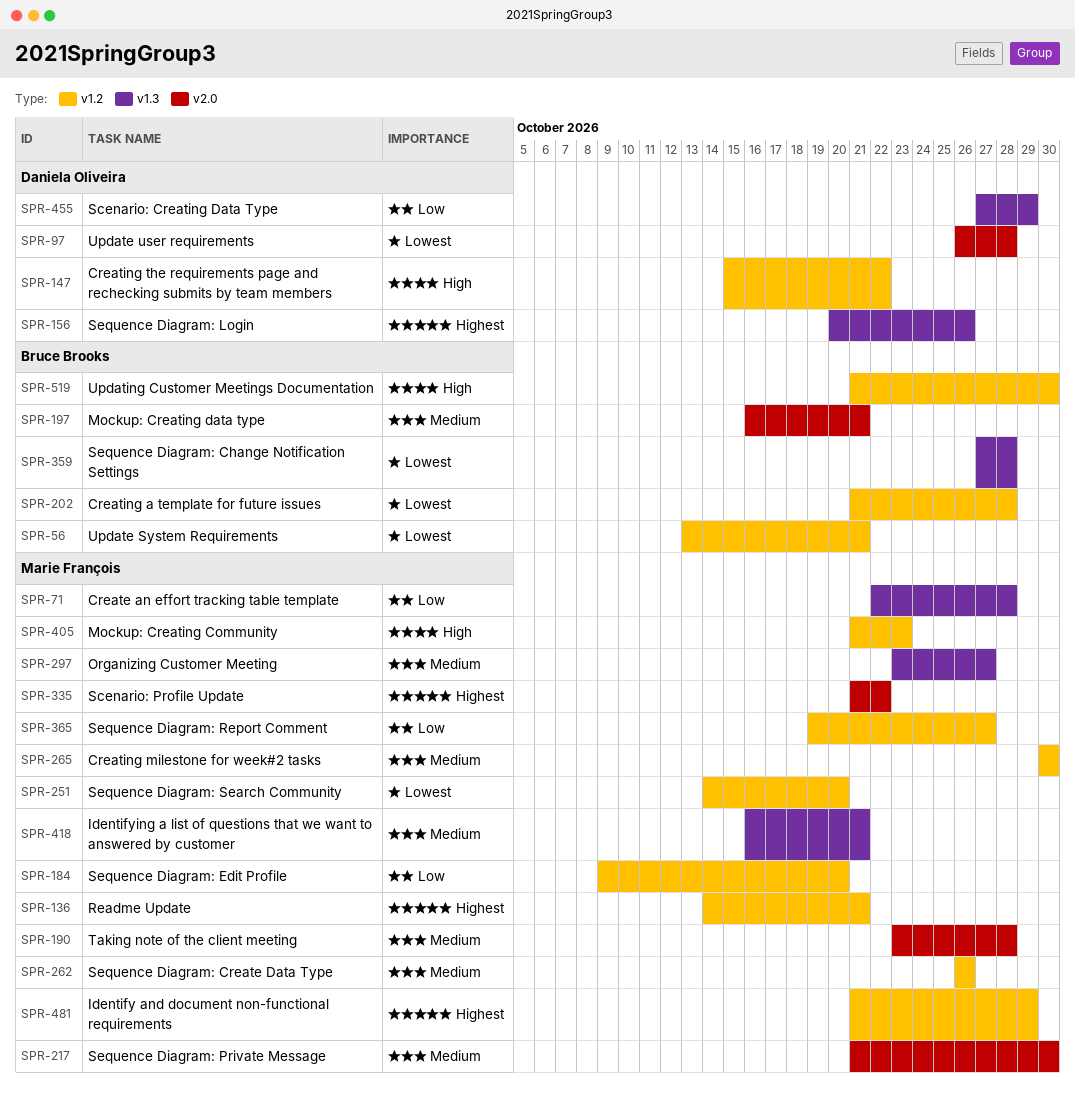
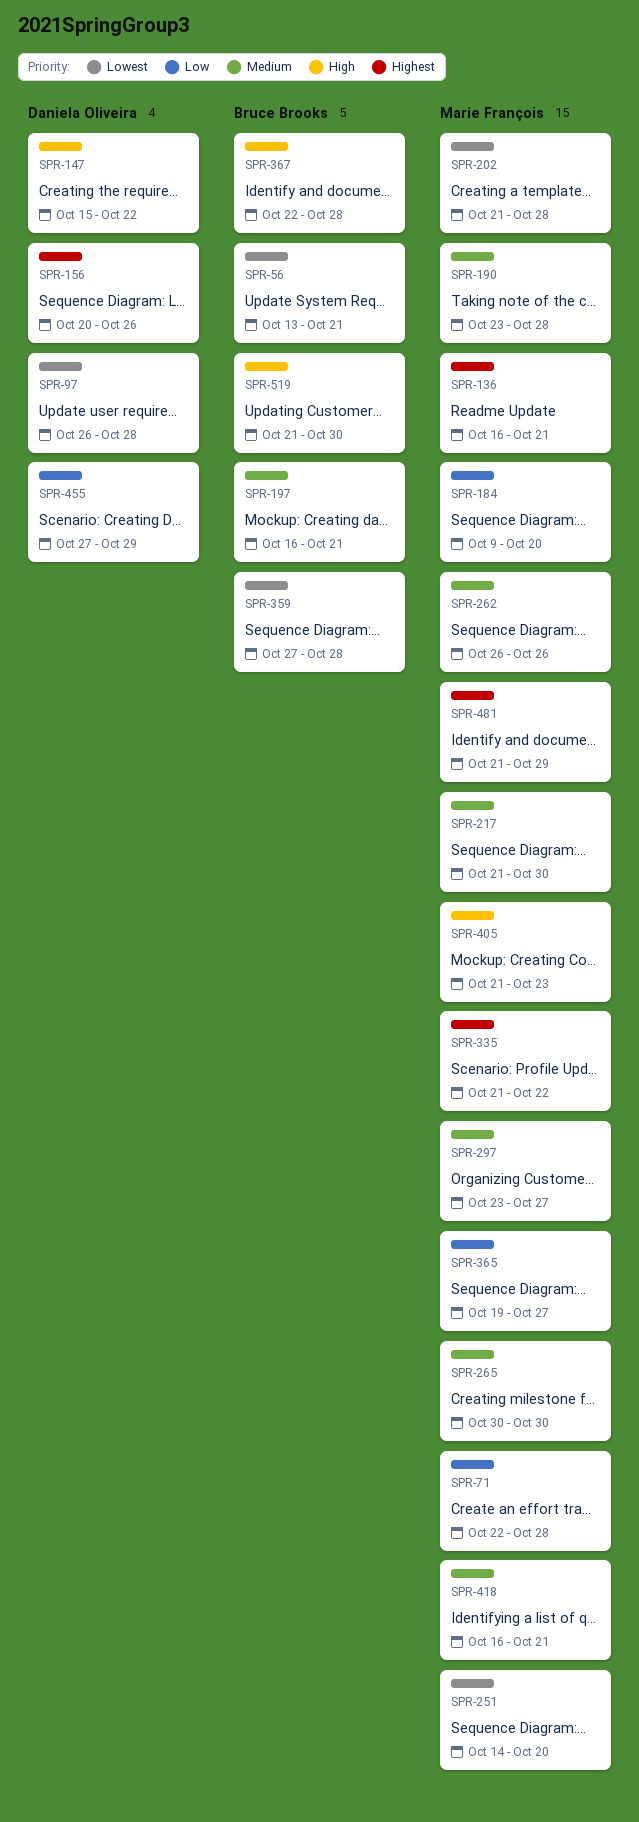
SPR-136, start: Oct 14 -> Oct 16
SPR-202, owner: Bruce Brooks -> Marie François
SPR-367: none -> present

